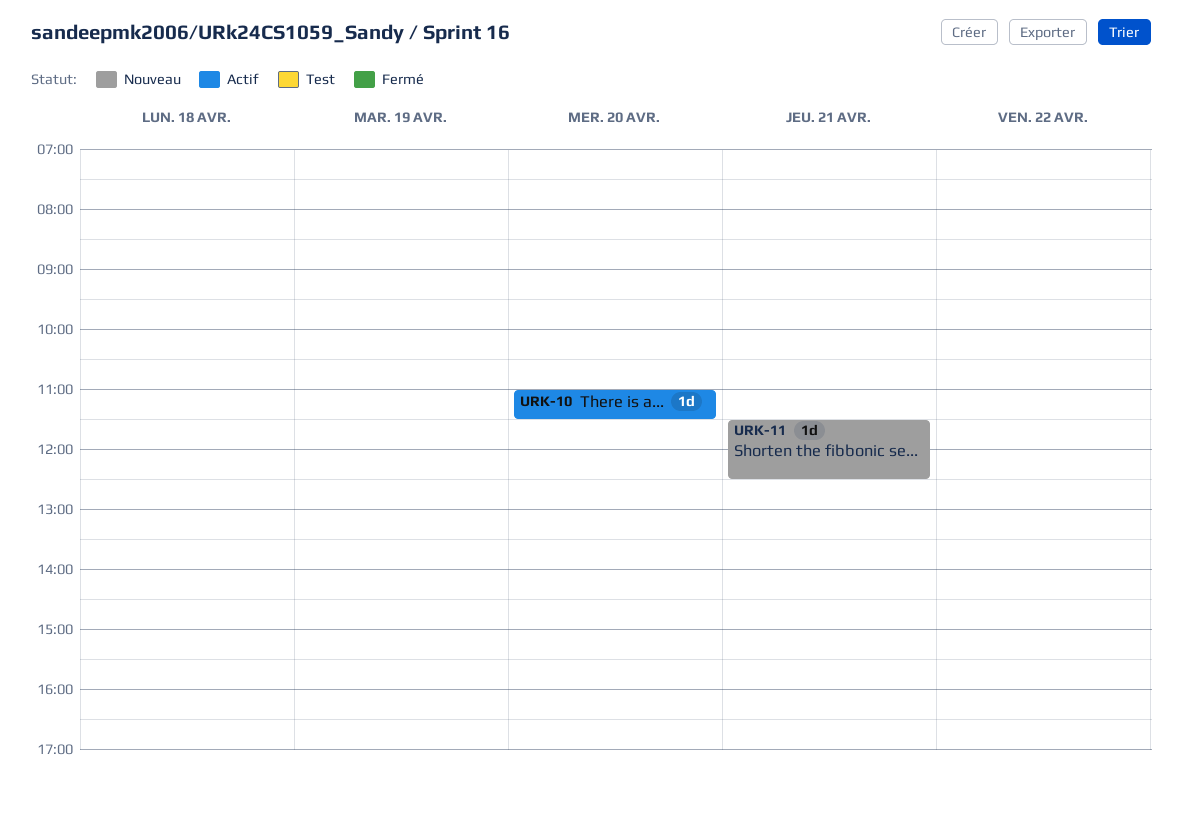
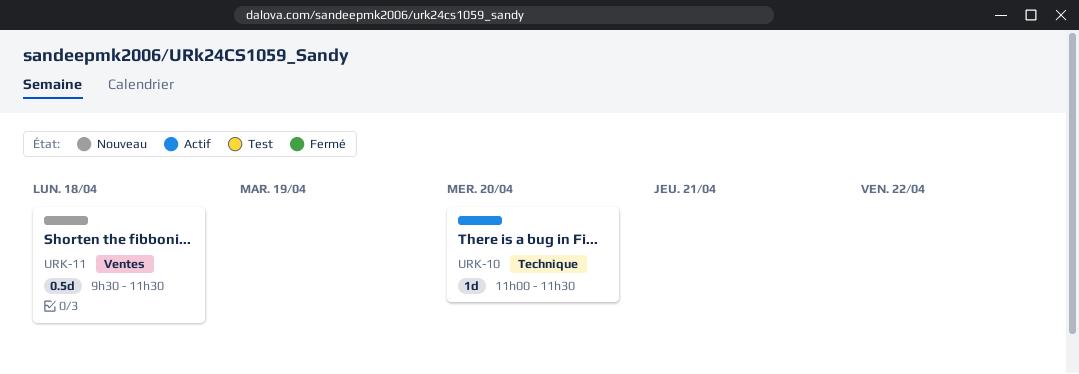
URK-11, estimate: 1d -> 0.5d
URK-11, day: Apr 21 -> Apr 18
URK-11, begins: 11:30 -> 09:30
URK-11, ends: 12:30 -> 11:30

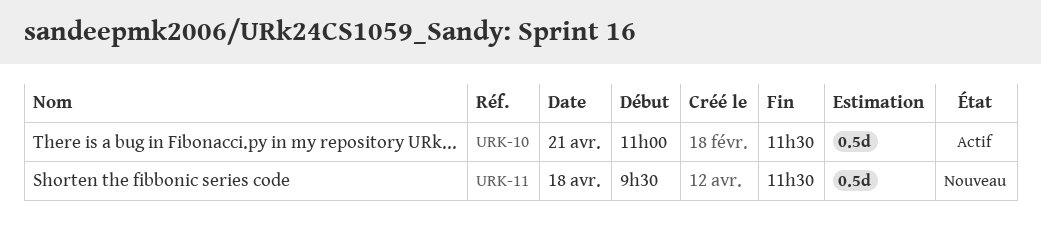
URK-10, estimate: 1d -> 0.5d
URK-10, day: Apr 20 -> Apr 21

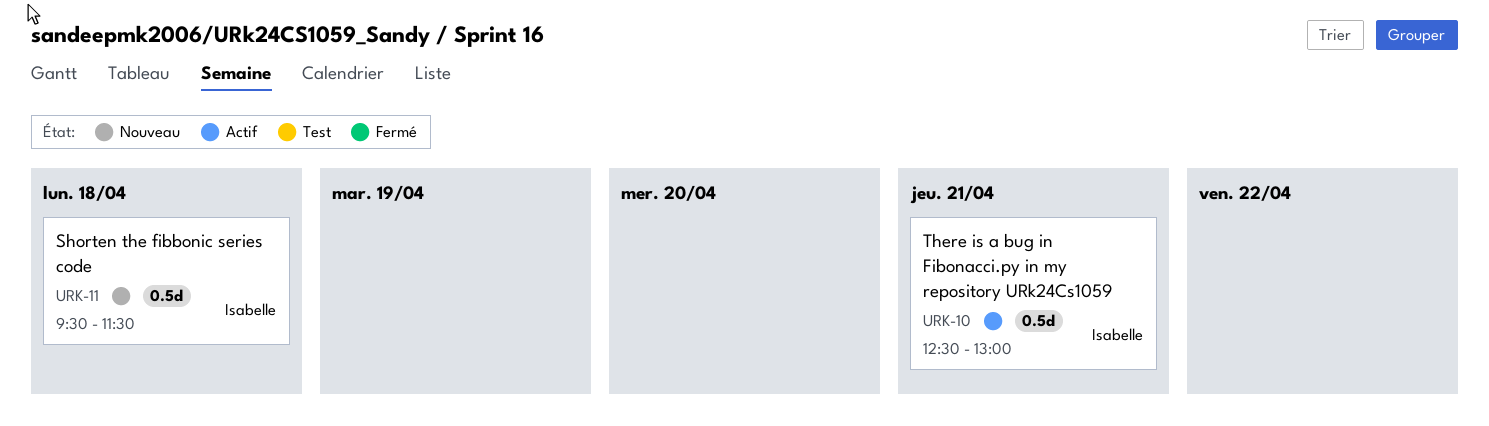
URK-10, begins: 11:00 -> 12:30
URK-10, ends: 11:30 -> 13:00

